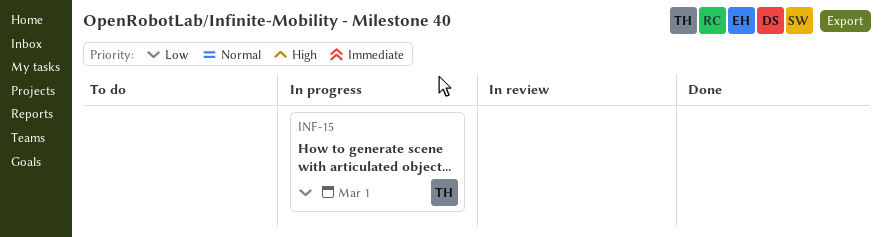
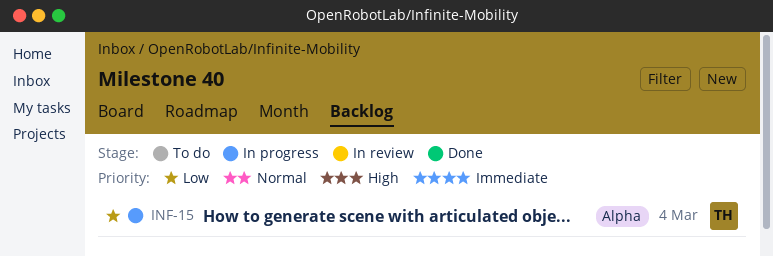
INF-15, due: Mar 1 -> Mar 4

